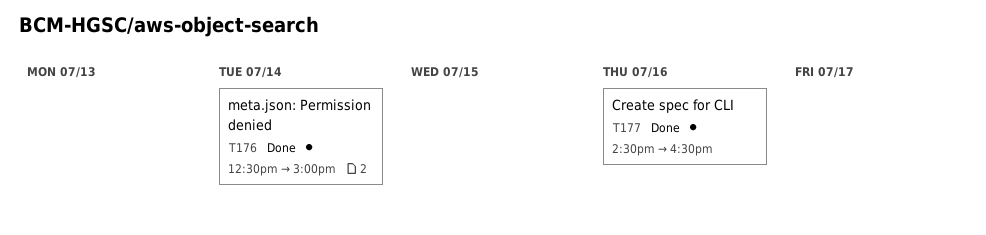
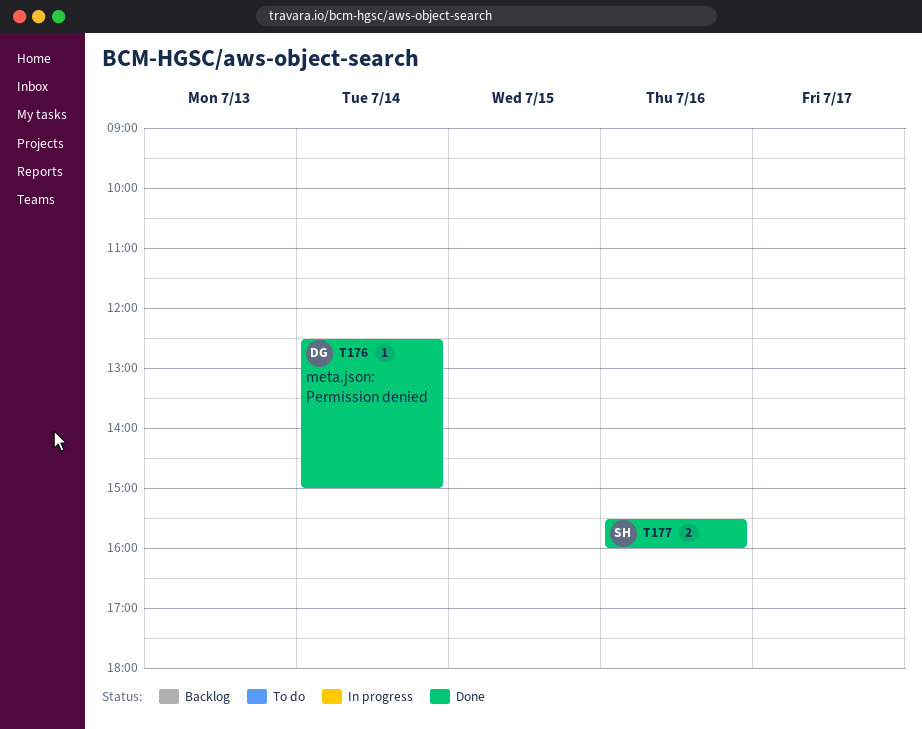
T177, estimate: 1 -> 2
T177, begins: 14:30 -> 15:30
T177, ends: 16:30 -> 16:00

